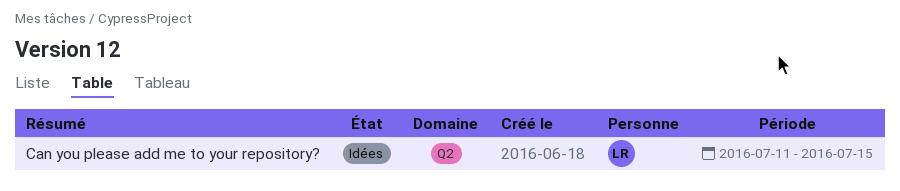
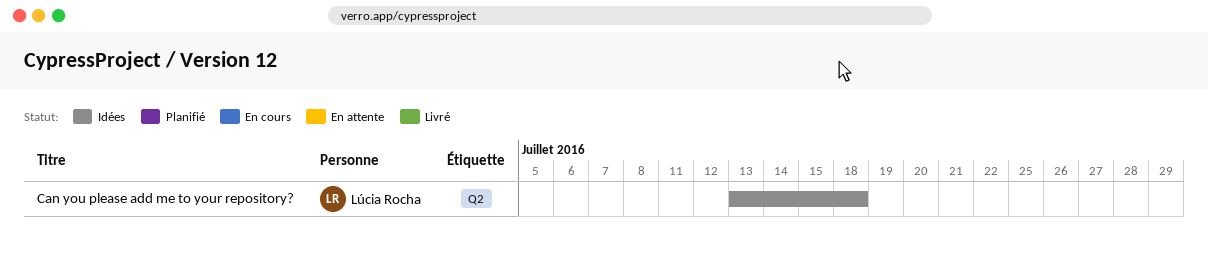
Can you please add me to your repository?, start: Jul 11 -> Jul 13
Can you please add me to your repository?, due: Jul 15 -> Jul 18

